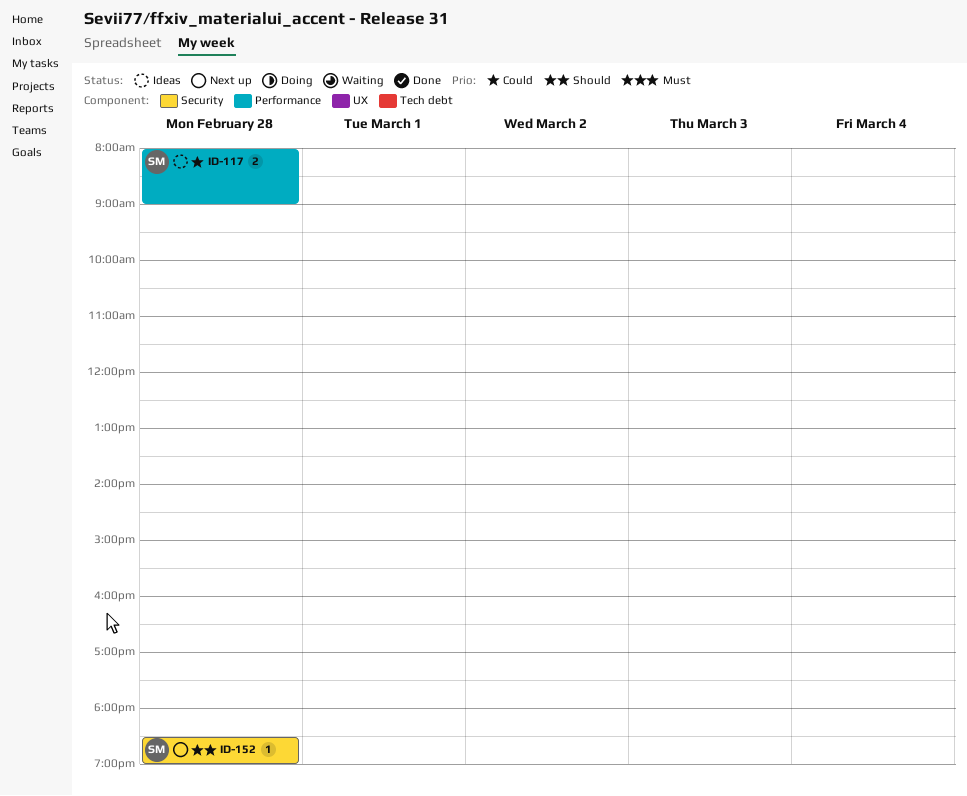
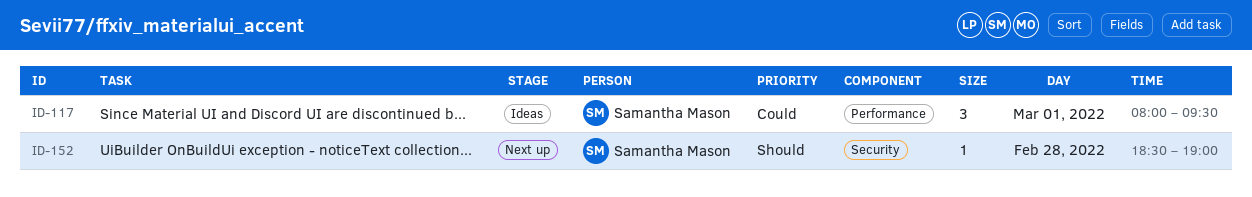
ID-117, estimate: 2 -> 3
ID-117, day: Feb 28 -> Mar 1
ID-117, ends: 09:00 -> 09:30

